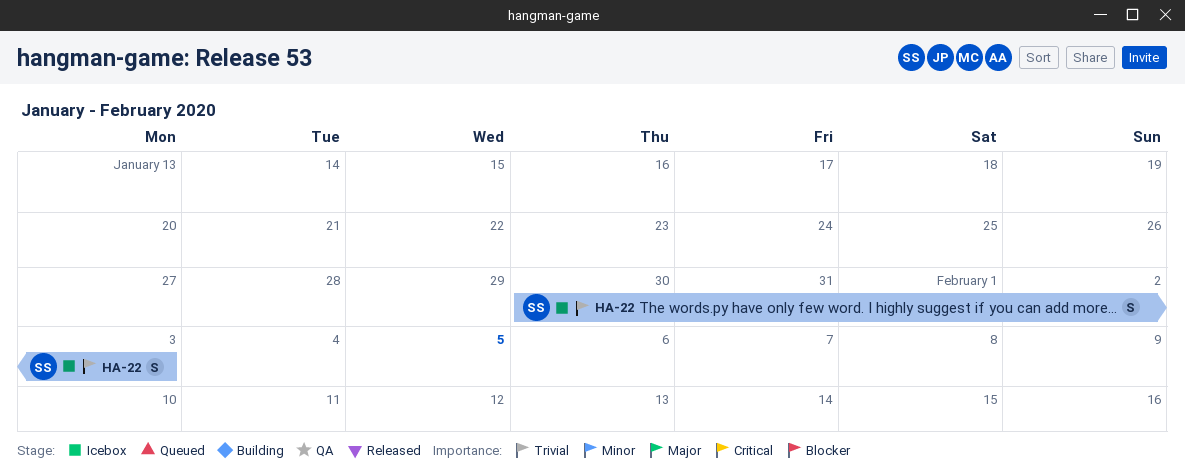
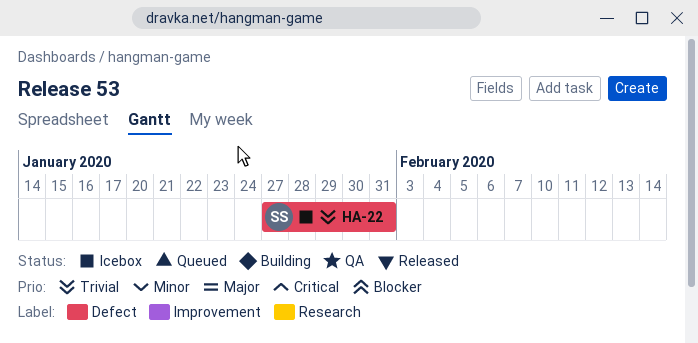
HA-22, start: Jan 30 -> Jan 27
HA-22, due: Feb 3 -> Jan 31

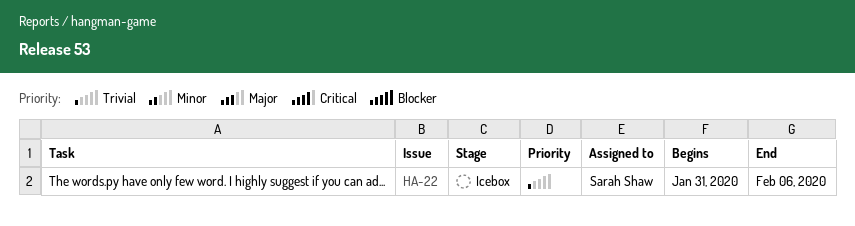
HA-22, start: Jan 27 -> Jan 31
HA-22, due: Jan 31 -> Feb 6

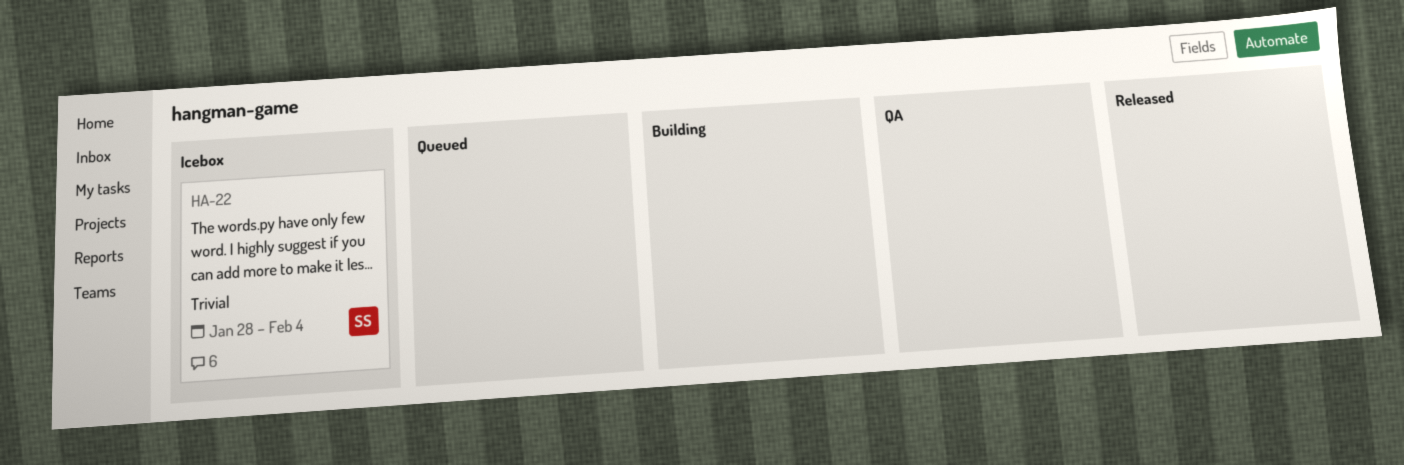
HA-22, start: Jan 31 -> Jan 28
HA-22, due: Feb 6 -> Feb 4

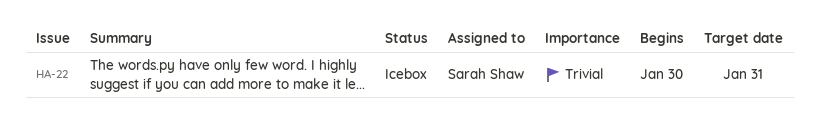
HA-22, start: Jan 28 -> Jan 30
HA-22, due: Feb 4 -> Jan 31

